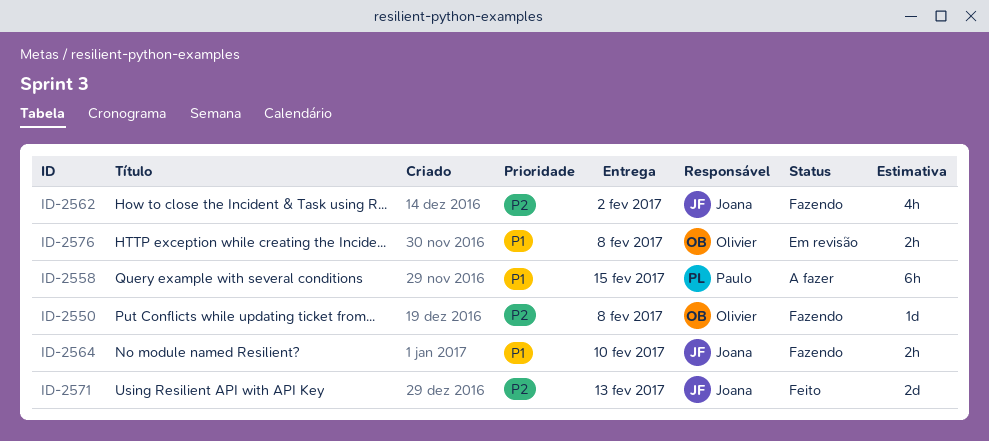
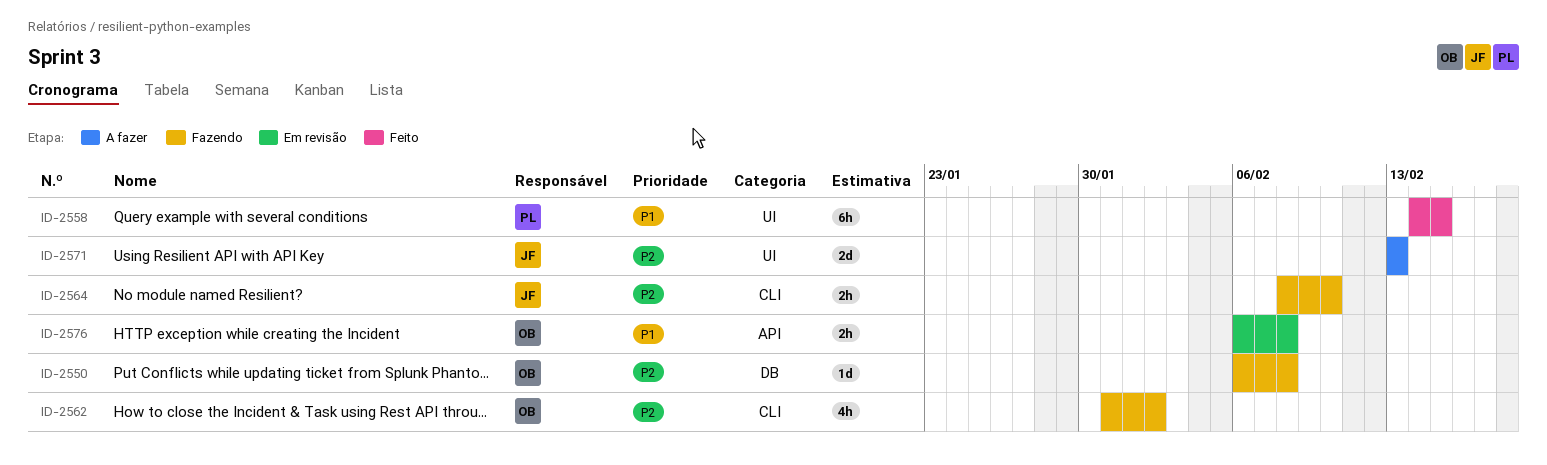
ID-2558, status: A fazer -> Feito
ID-2562, owner: Joana -> Olivier
ID-2564, priority: P1 -> P2
ID-2571, status: Feito -> A fazer

